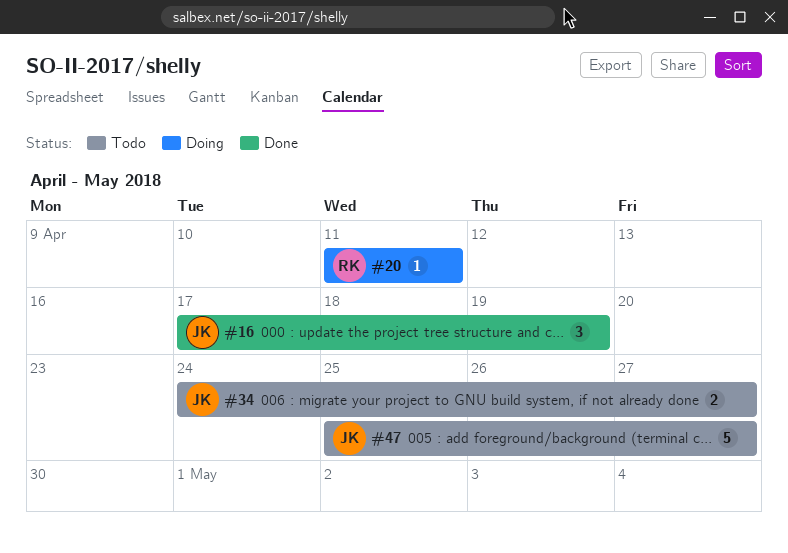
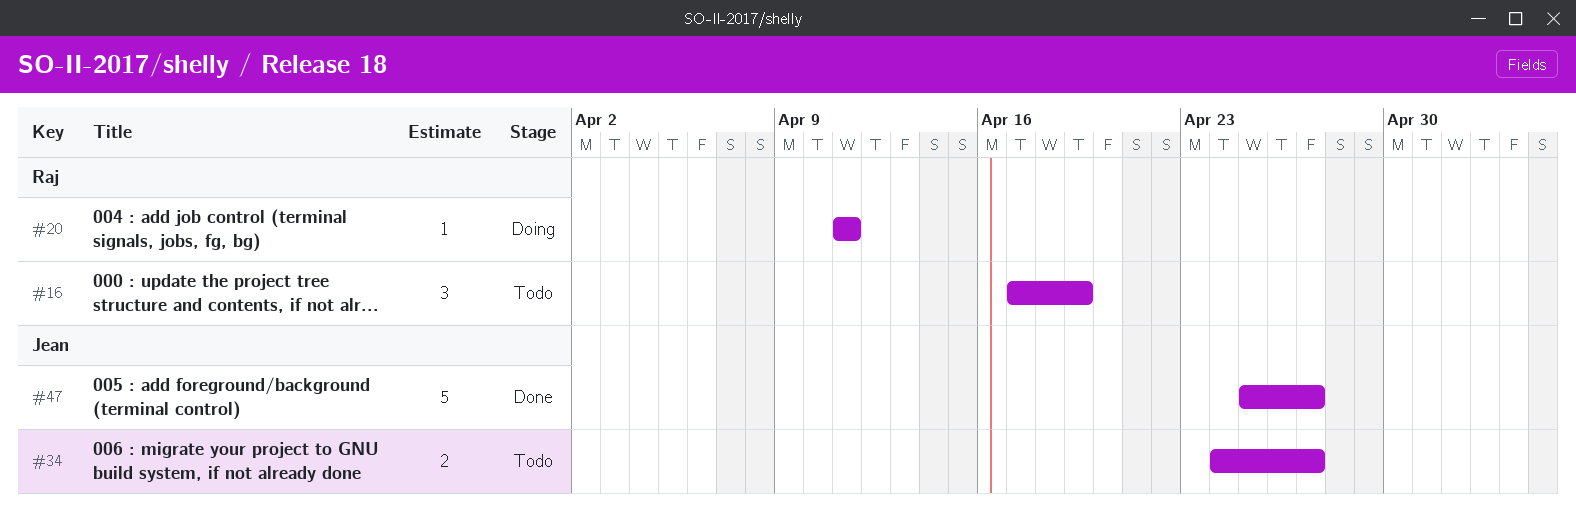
#16, status: Done -> Todo
#16, owner: Jean -> Raj
#47, status: Todo -> Done

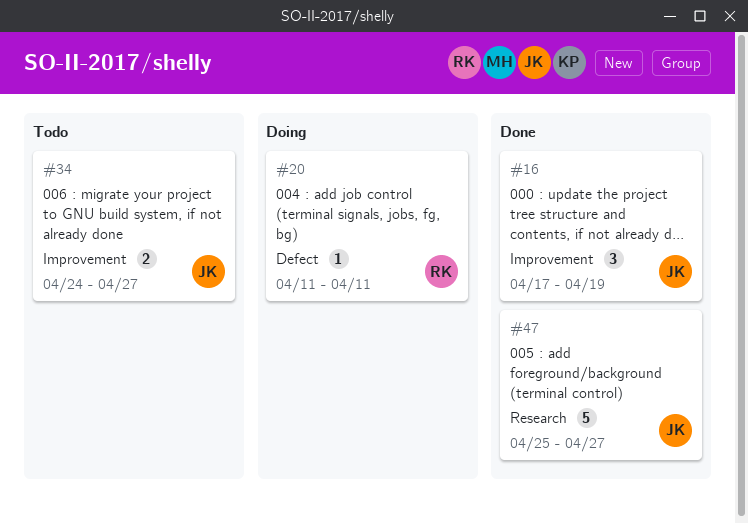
#16, status: Todo -> Done
#16, owner: Raj -> Jean

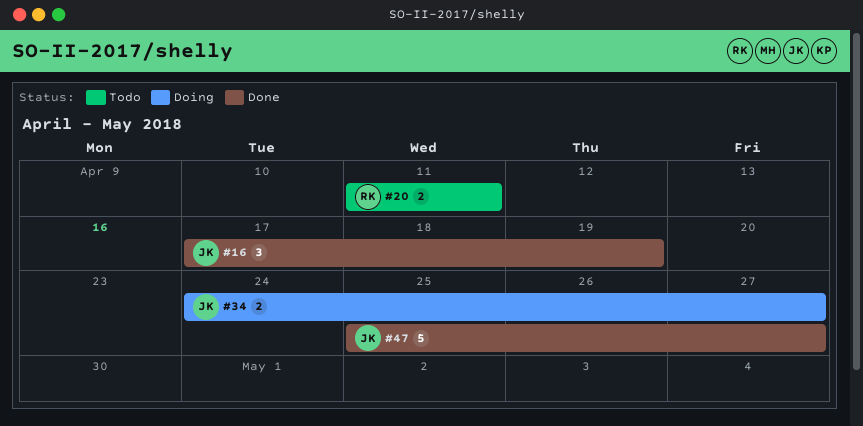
#20, status: Doing -> Todo
#20, estimate: 1 -> 2
#34, status: Todo -> Doing

